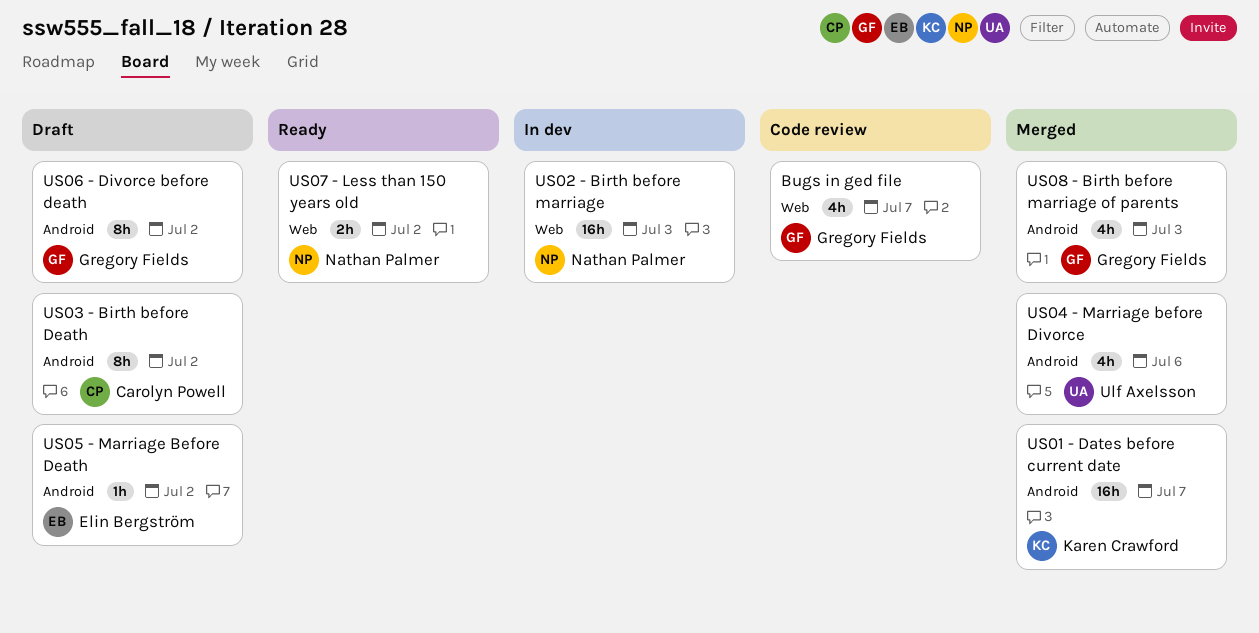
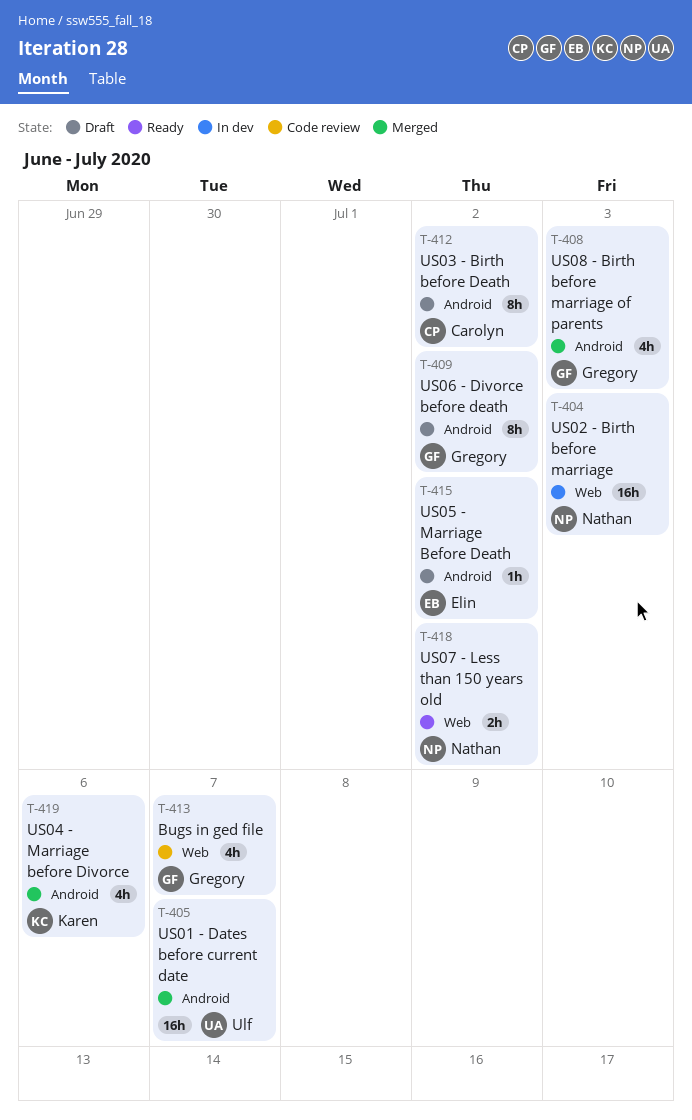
US01 - Dates before current date, owner: Karen Crawford -> Ulf Axelsson
US04 - Marriage before Divorce, owner: Ulf Axelsson -> Karen Crawford

